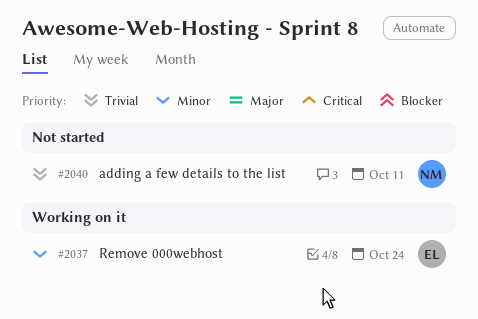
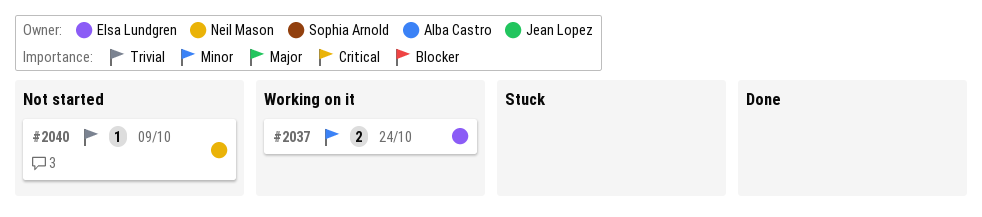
#2040, due: Oct 11 -> Oct 9

